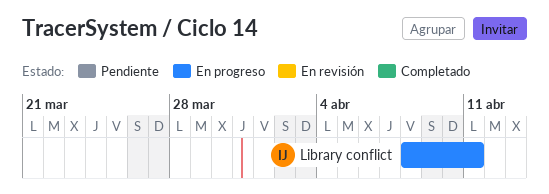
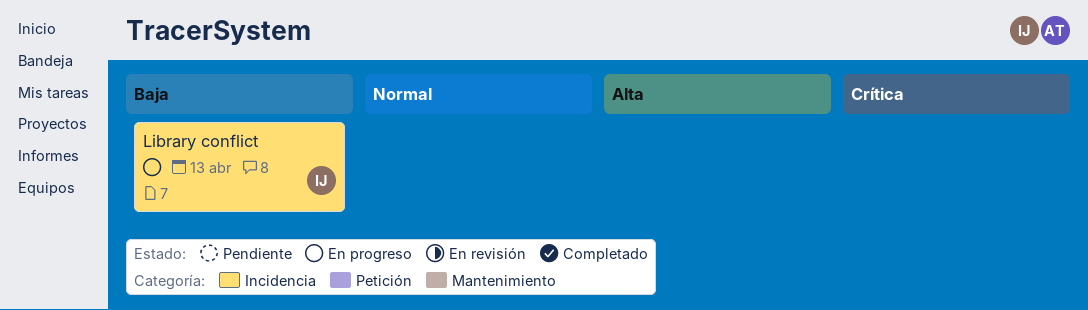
Library conflict, due: Apr 11 -> Apr 13

